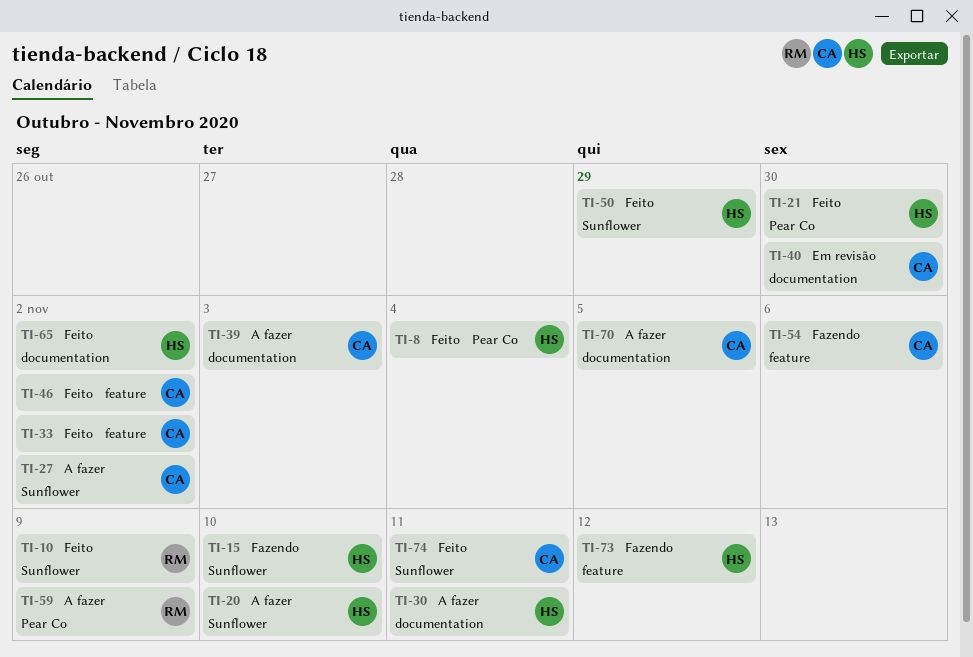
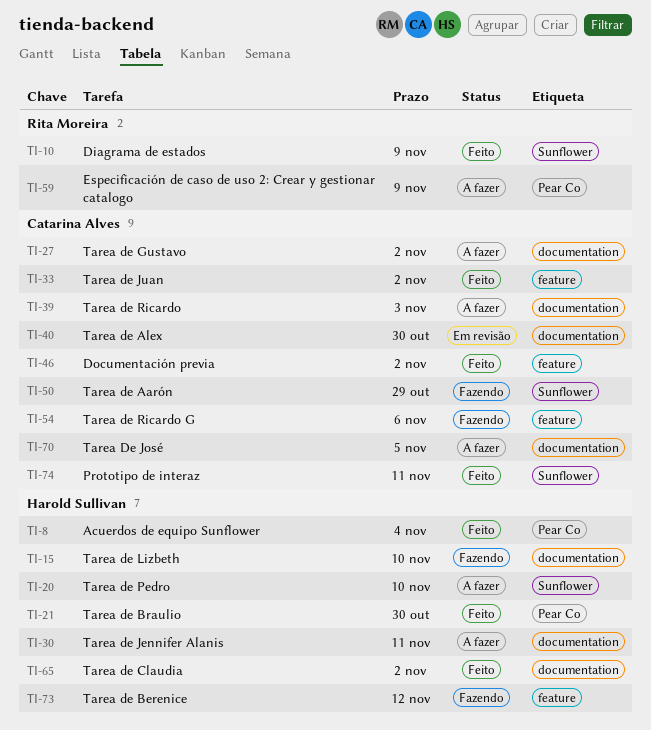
TI-15, label: Sunflower -> documentation
TI-27, label: Sunflower -> documentation
TI-50, status: Feito -> Fazendo
TI-50, owner: Harold Sullivan -> Catarina Alves

